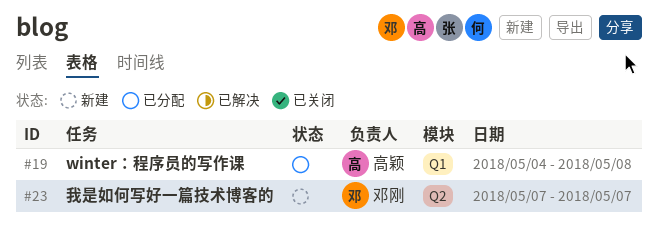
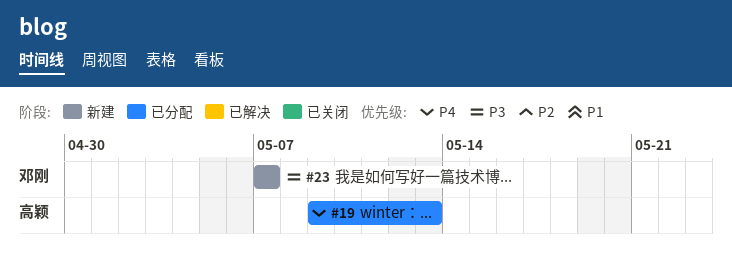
#19, start: May 4 -> May 9
#19, due: May 8 -> May 13

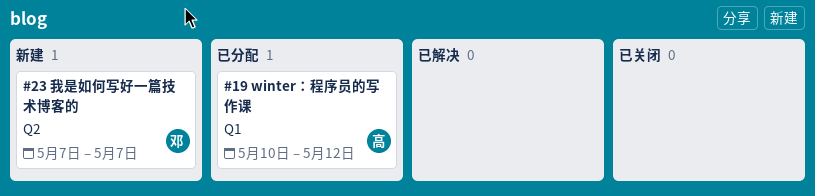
#19, start: May 9 -> May 10
#19, due: May 13 -> May 12

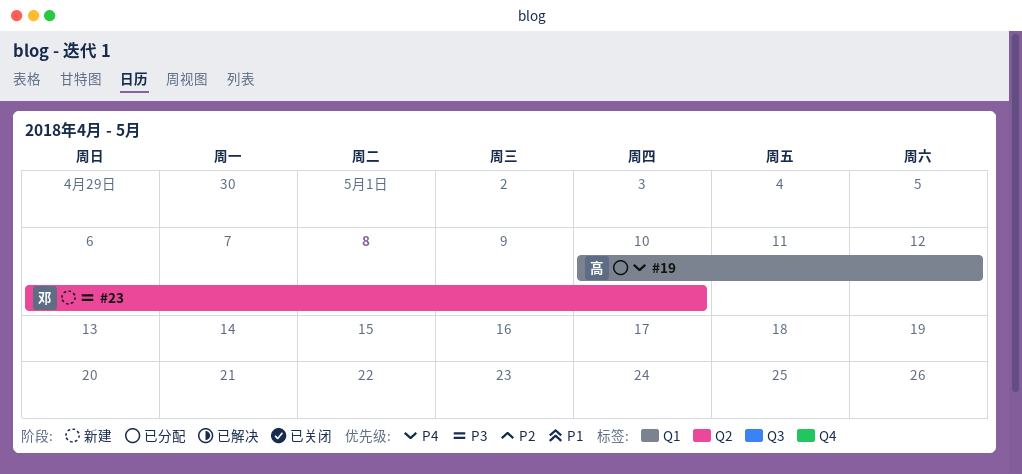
#23, start: May 7 -> May 6
#23, due: May 7 -> May 10

